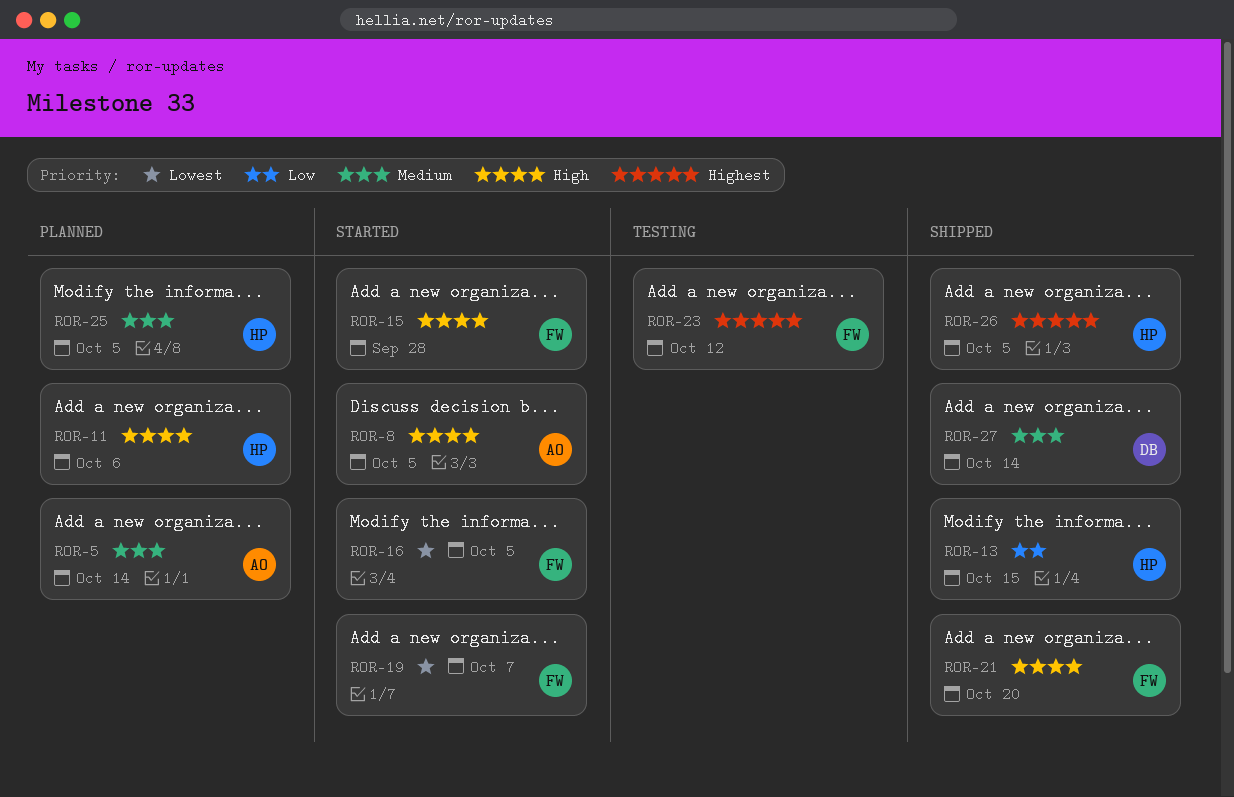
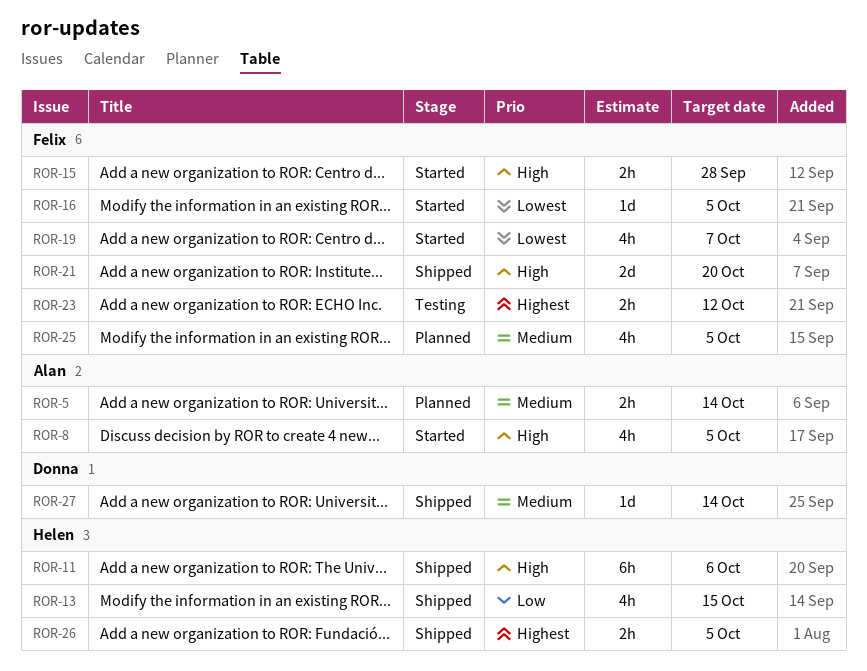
ROR-11, status: Planned -> Shipped
ROR-25, owner: Helen -> Felix

